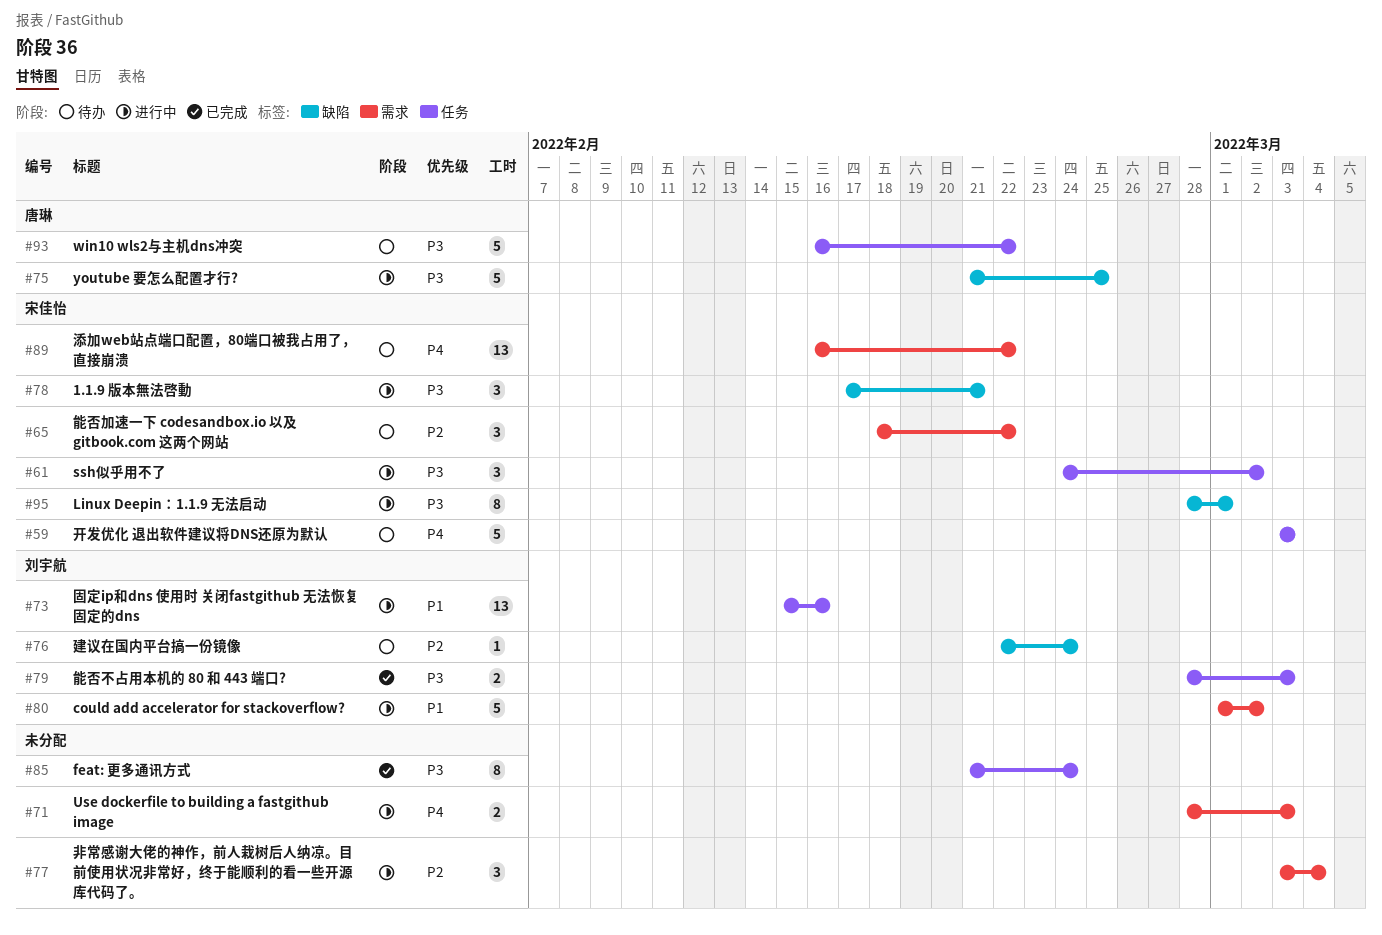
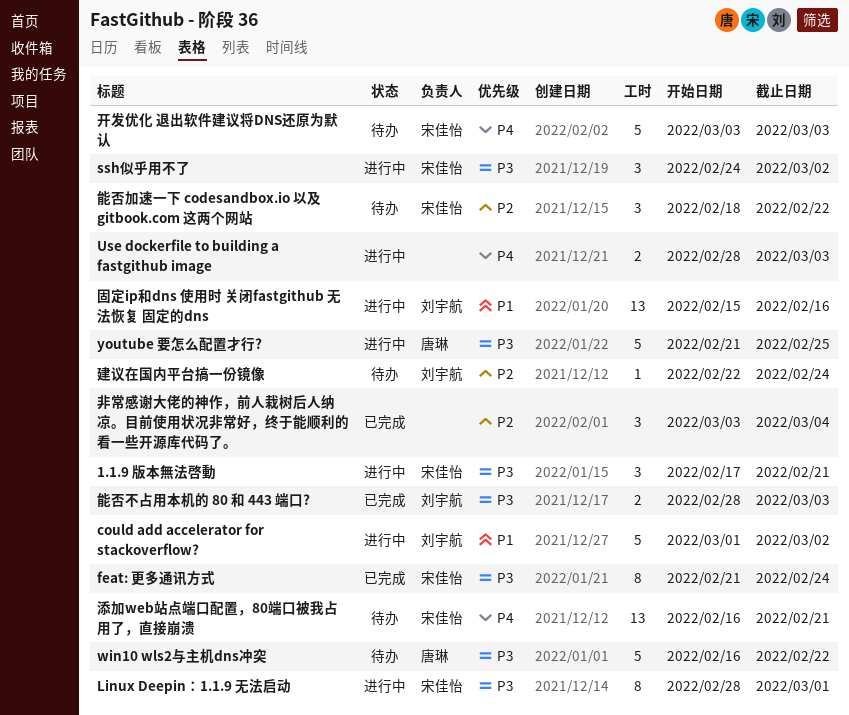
feat: 更多通讯方式, owner: none -> 宋佳怡
添加web站点端口配置，80端口被我占用了，直接崩溃, due: Feb 22 -> Feb 21
非常感谢大佬的神作，前人栽树后人纳凉。目前使用状况非常好，终于能顺利的看一些开源库代码了。, status: 进行中 -> 已完成

